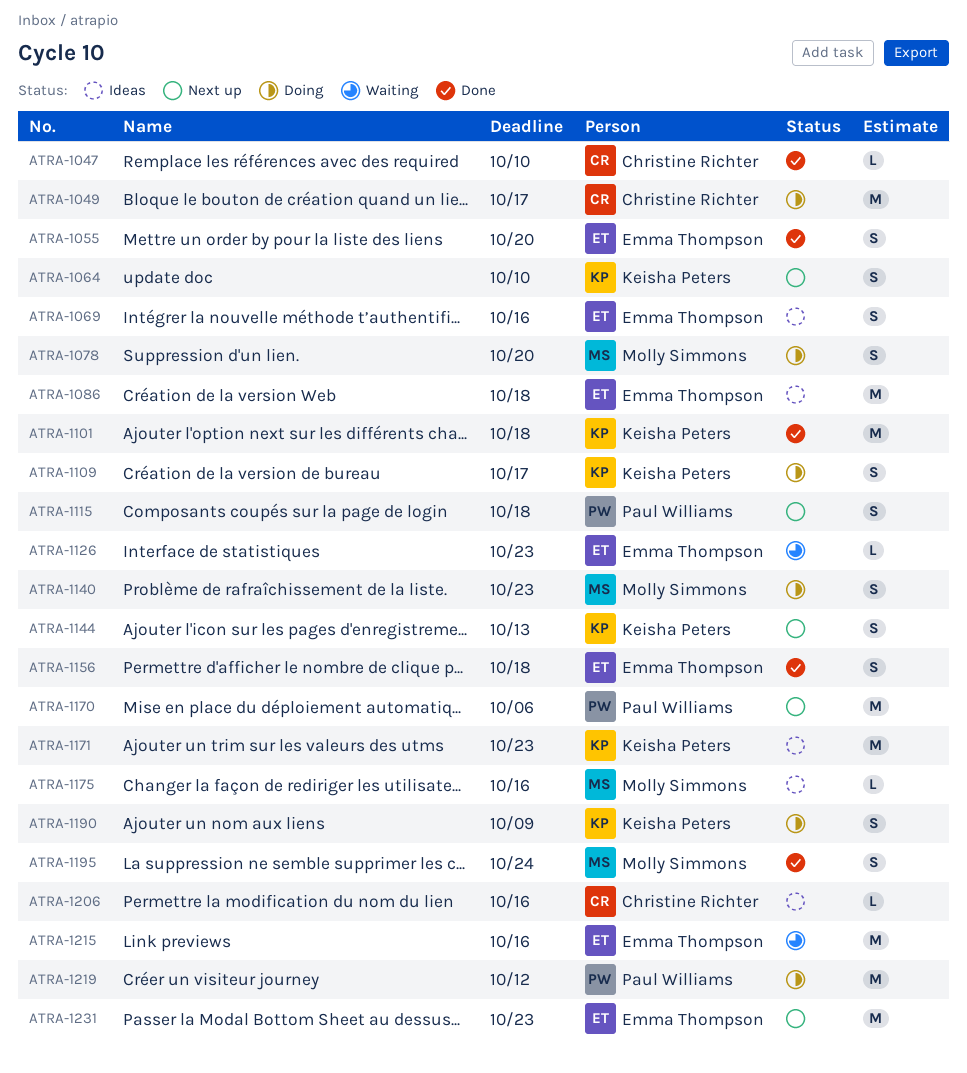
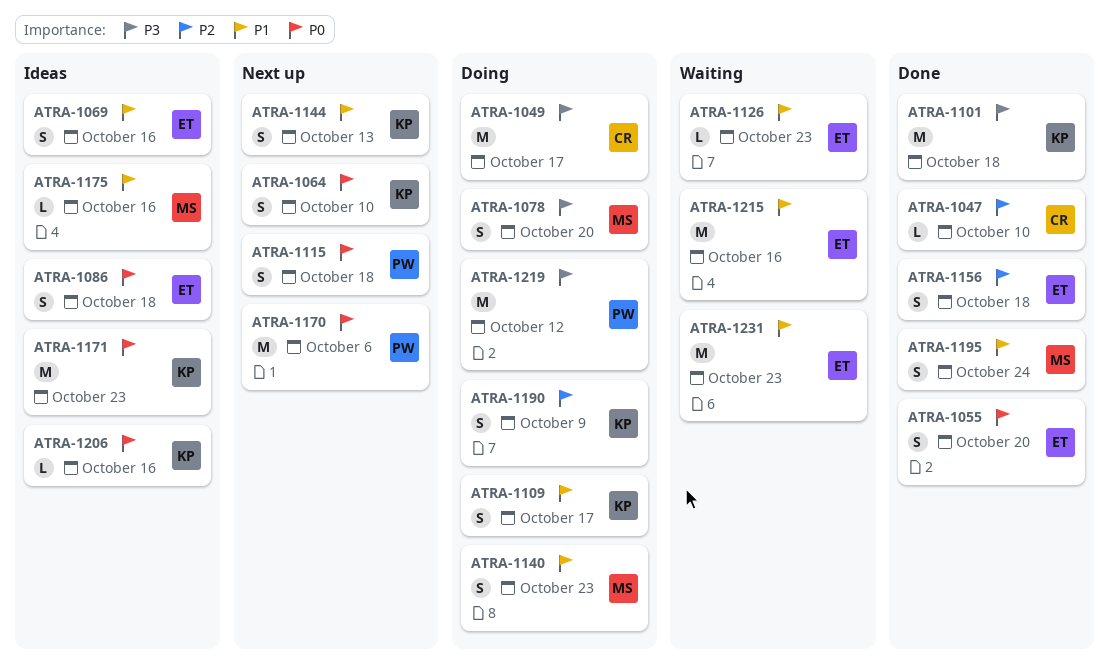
ATRA-1086, estimate: M -> S
ATRA-1206, owner: Christine Richter -> Keisha Peters
ATRA-1231, status: Next up -> Waiting

